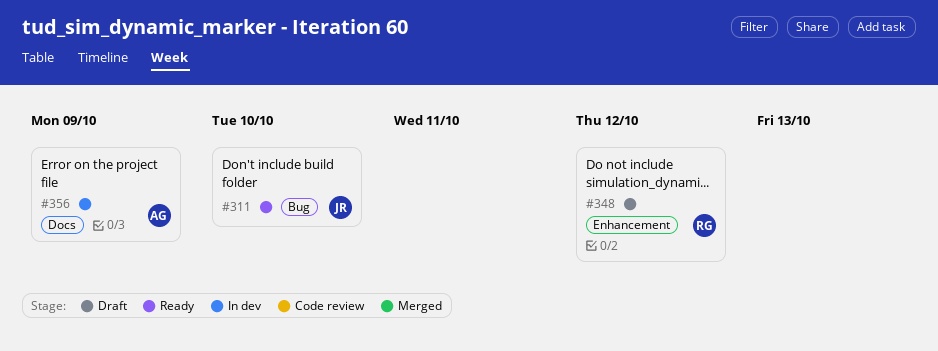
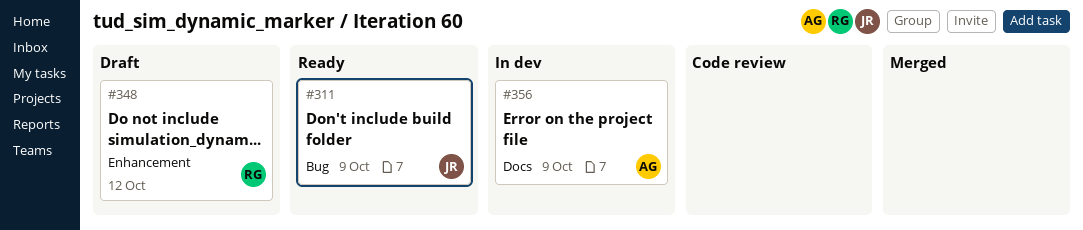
#311, due: Oct 10 -> Oct 9

